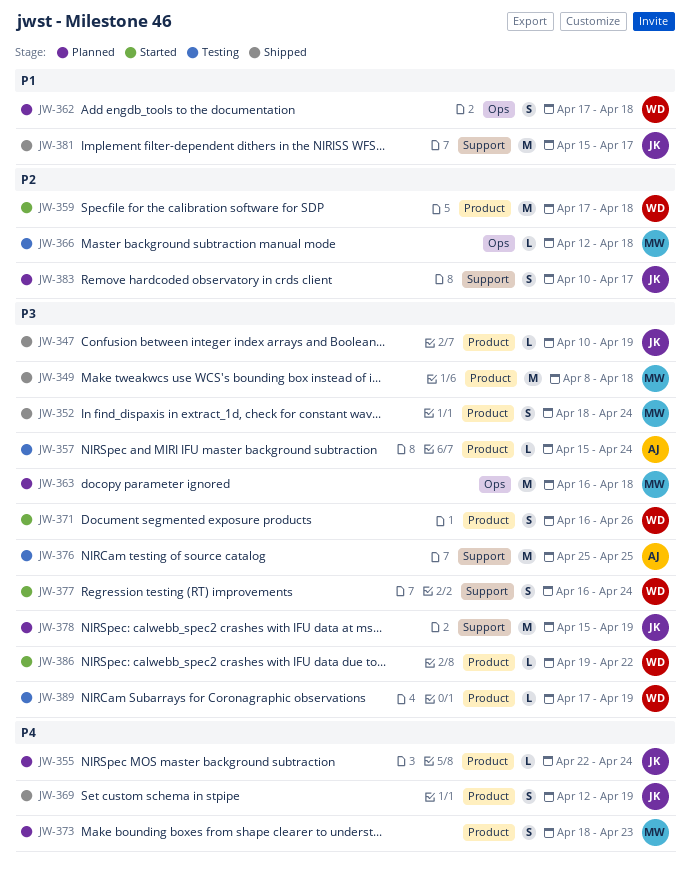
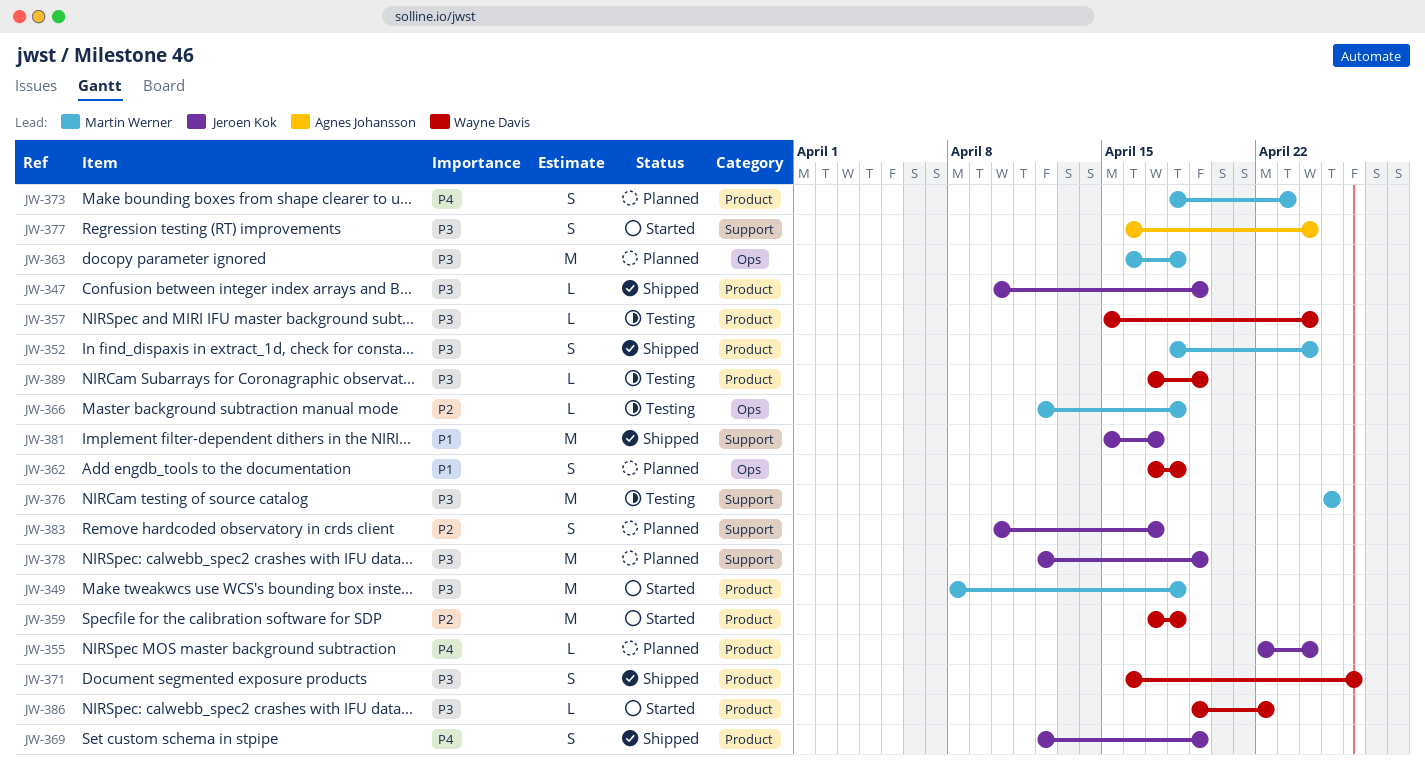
JW-349, status: Shipped -> Started
JW-357, owner: Agnes Johansson -> Wayne Davis
JW-371, status: Started -> Shipped
JW-376, owner: Agnes Johansson -> Martin Werner
JW-377, owner: Wayne Davis -> Agnes Johansson
JW-378, start: Apr 15 -> Apr 12

